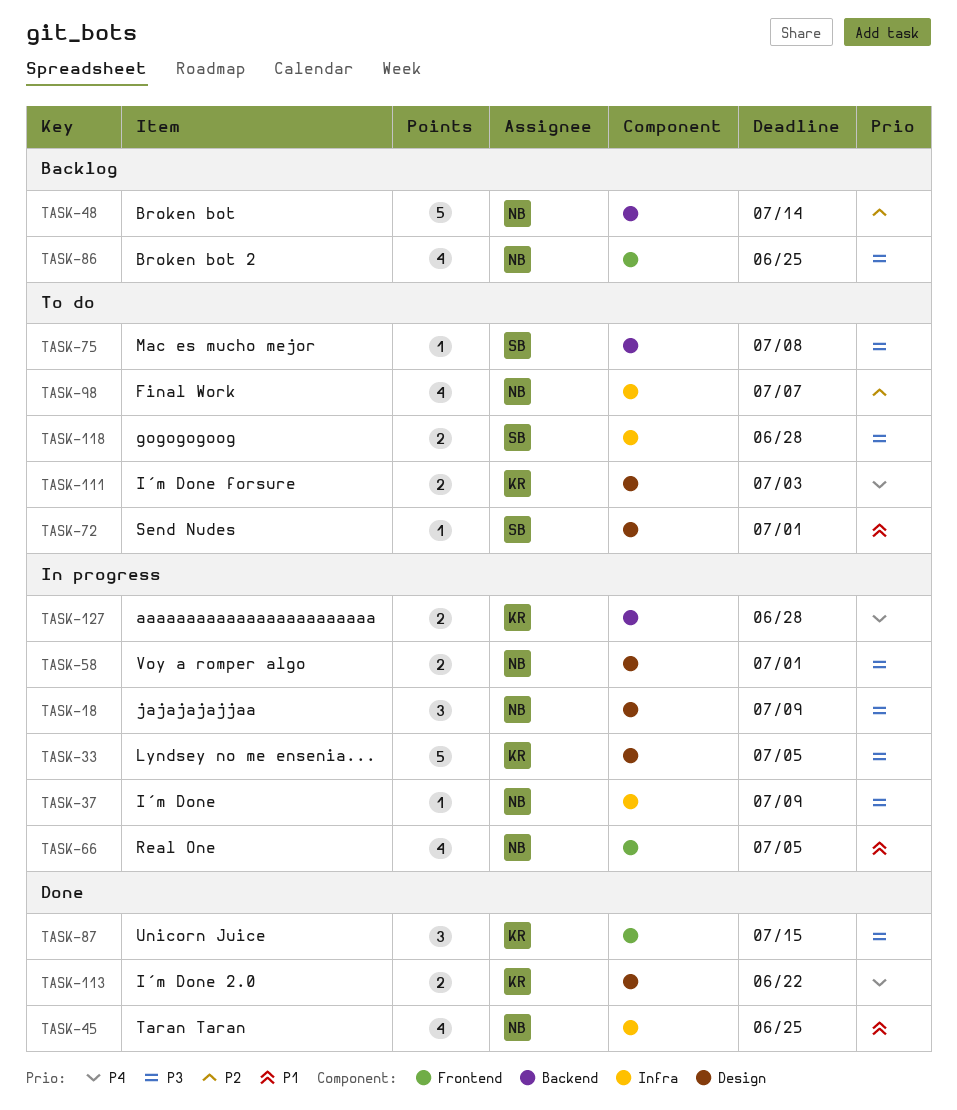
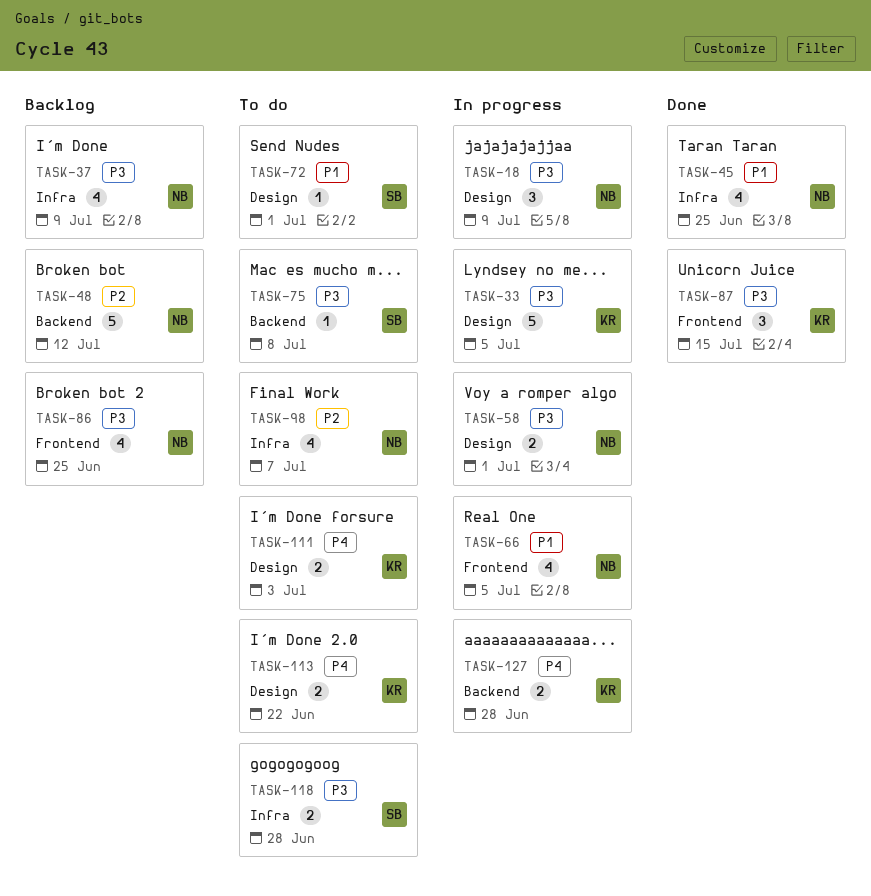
TASK-37, status: In progress -> Backlog
TASK-37, estimate: 1 -> 4
TASK-48, due: Jul 14 -> Jul 12
TASK-113, status: Done -> To do

